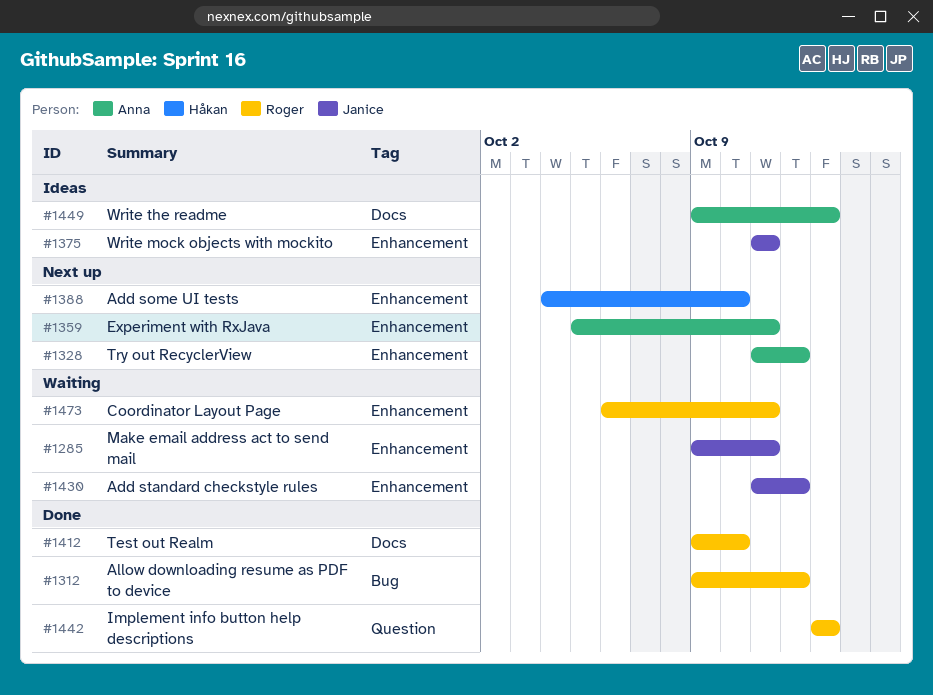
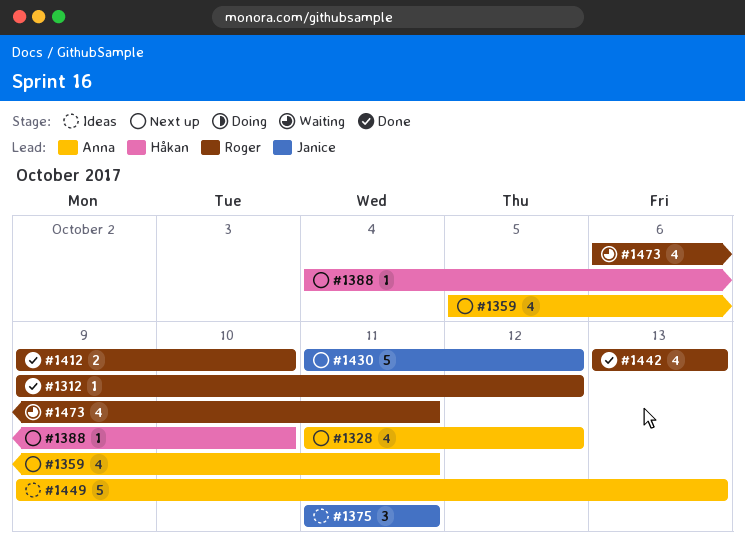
#1285: present -> none
#1430, status: Waiting -> Next up

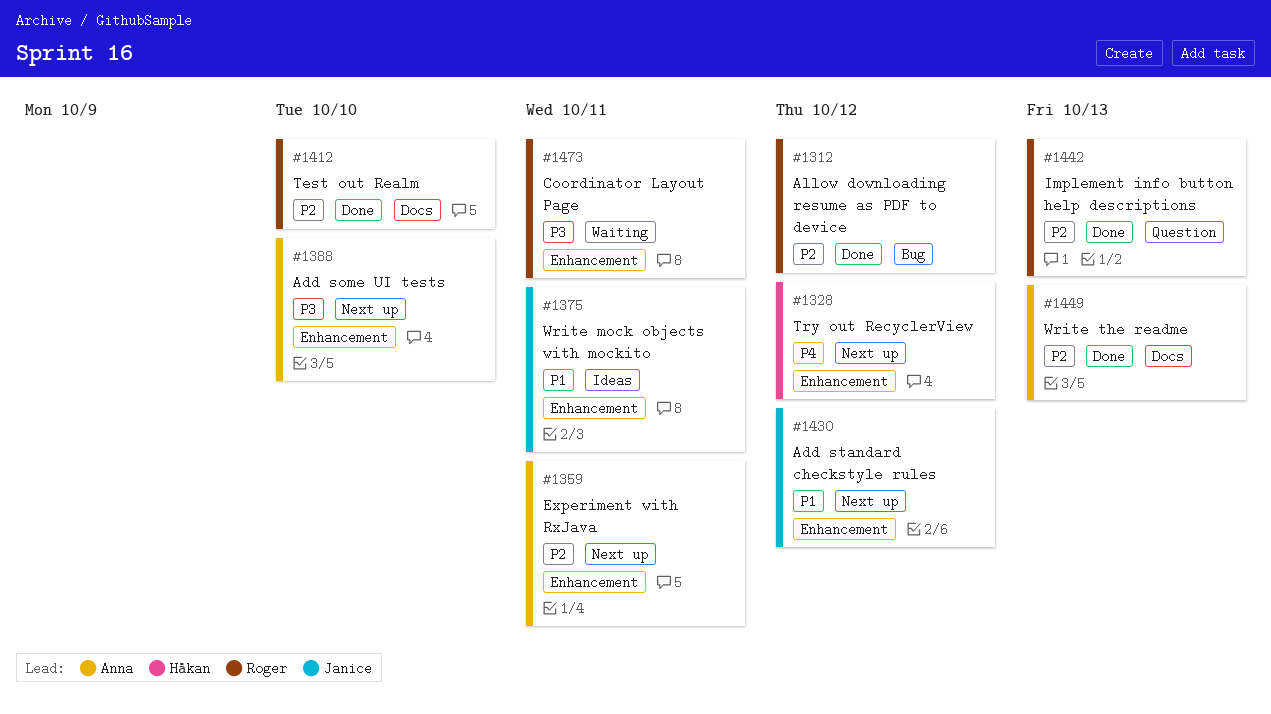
#1328, owner: Anna -> Håkan
#1388, owner: Håkan -> Anna
#1449, status: Ideas -> Done

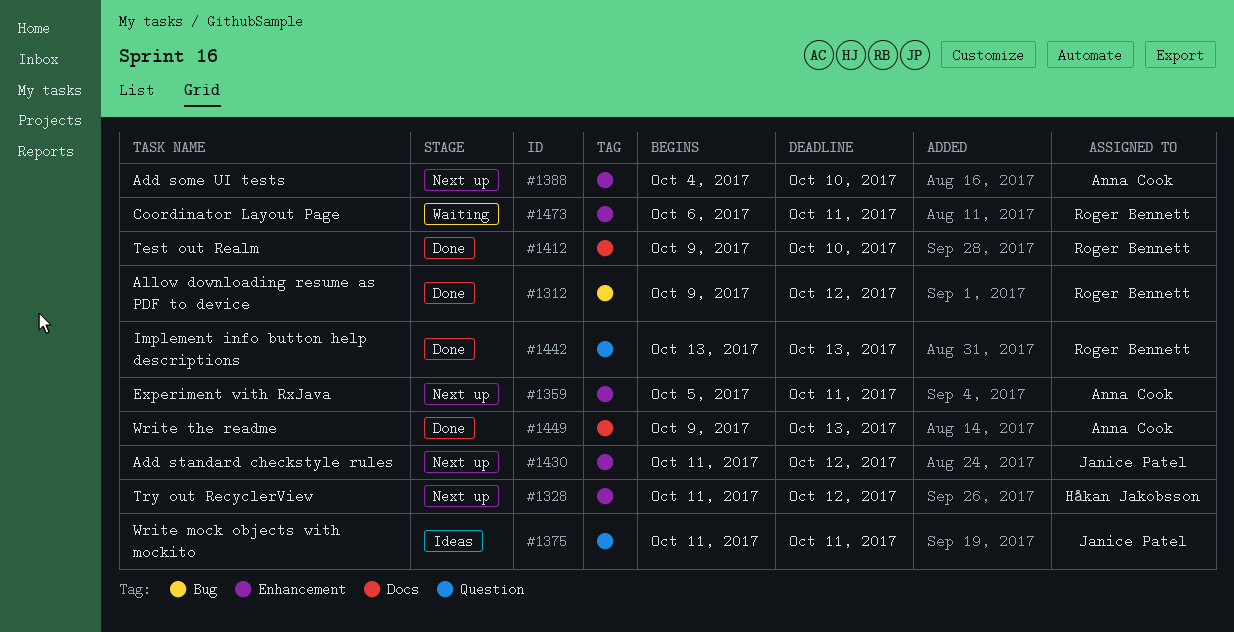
#1375, label: Enhancement -> Question

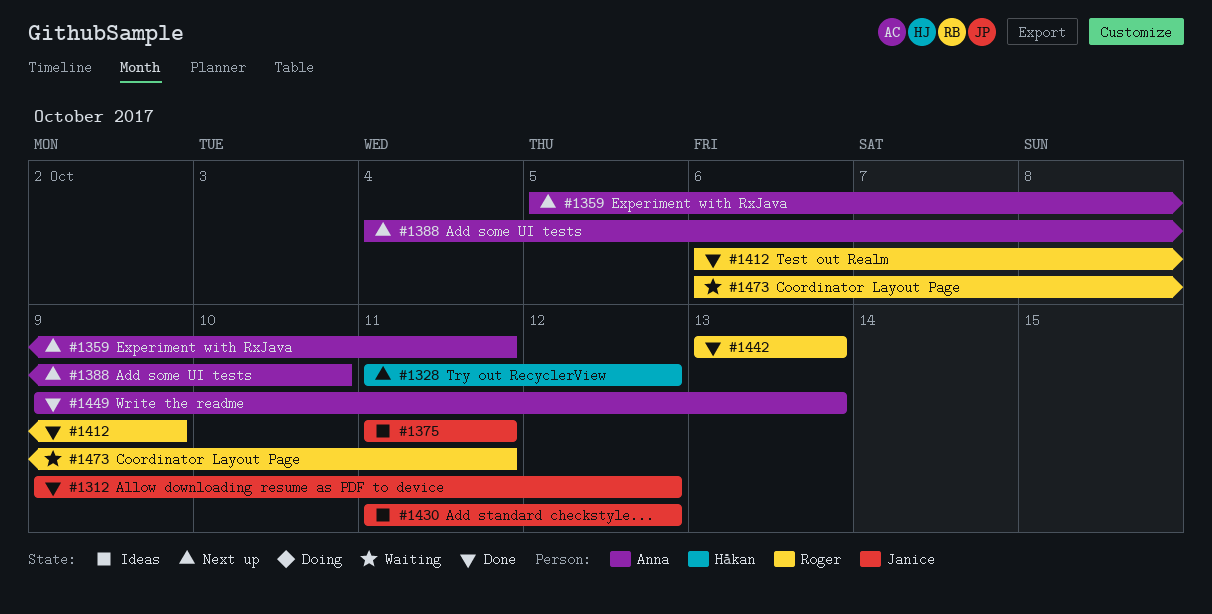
#1312, owner: Roger Bennett -> Janice Patel
#1412, start: Oct 9 -> Oct 6
#1412, due: Oct 10 -> Oct 9
#1430, status: Next up -> Ideas

